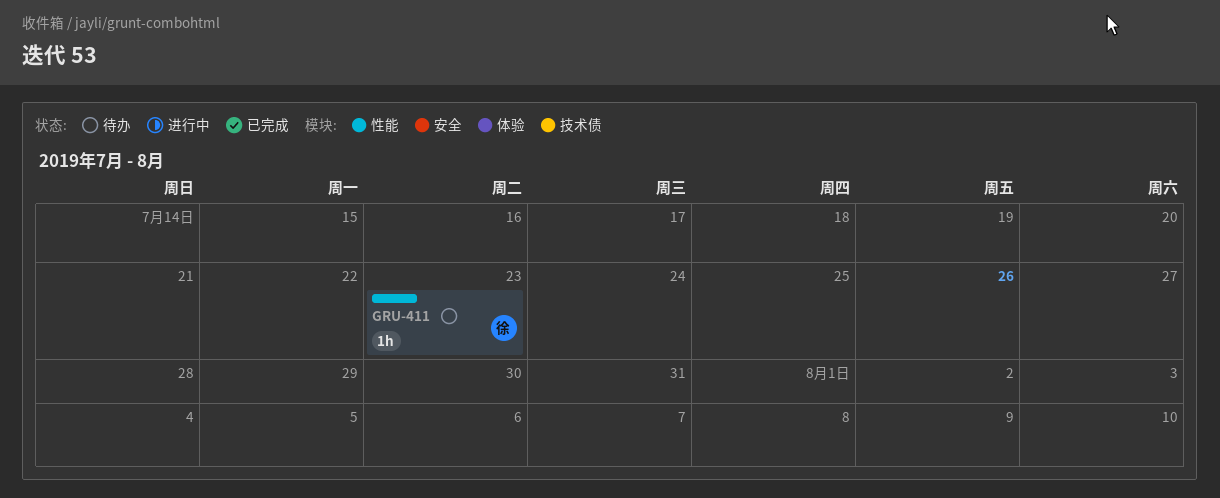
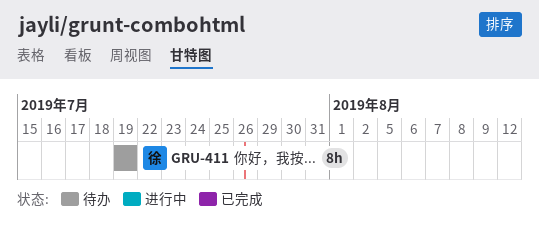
GRU-411, estimate: 1h -> 8h
GRU-411, due: Jul 23 -> Jul 19

